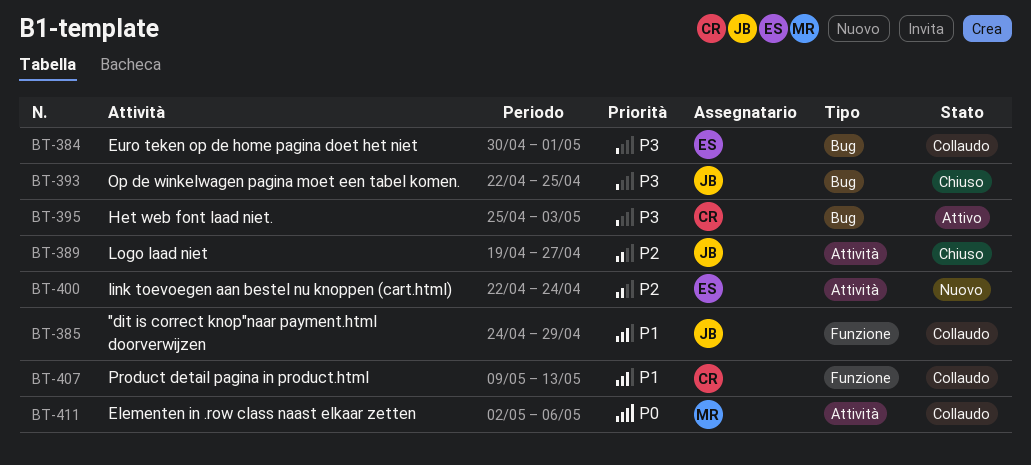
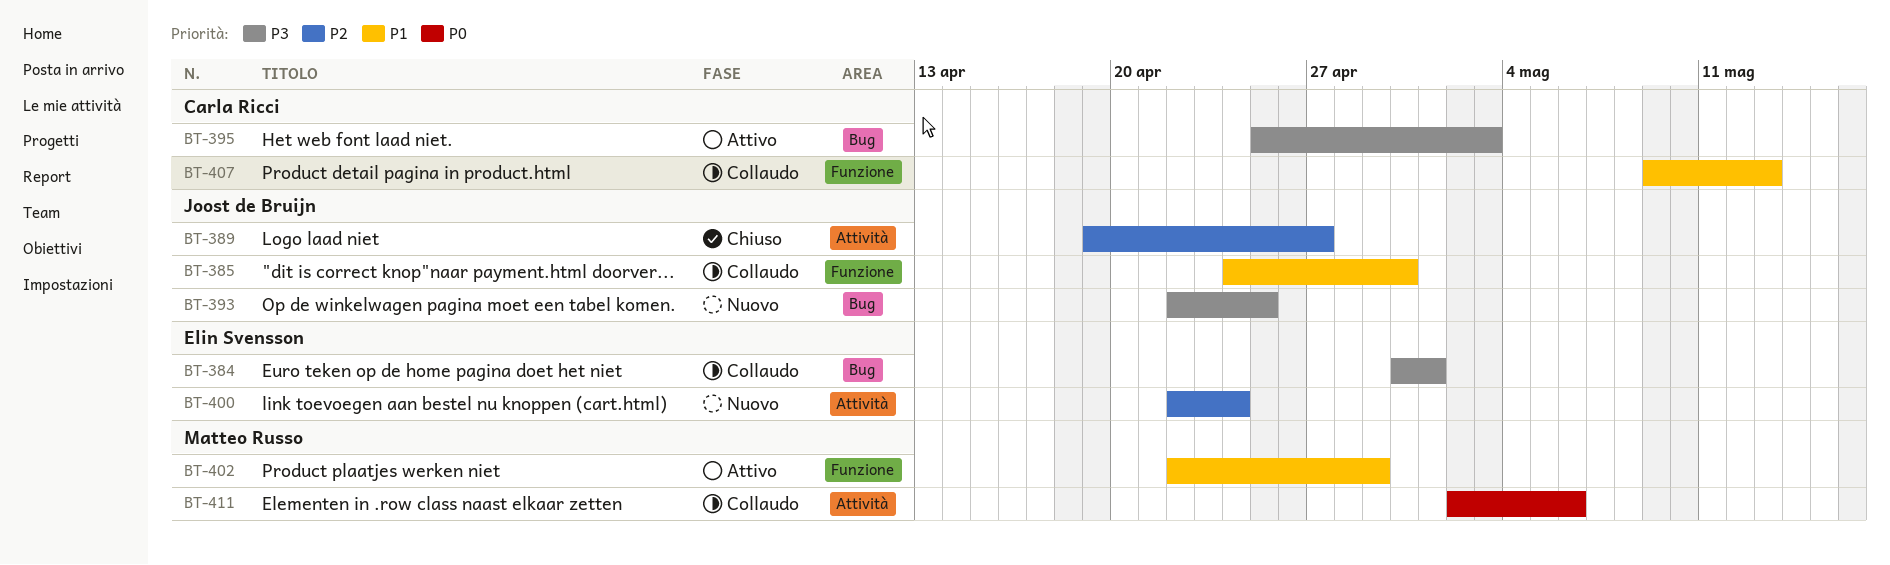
BT-385, due: Apr 29 -> Apr 30
BT-393, status: Chiuso -> Nuovo
BT-402: none -> present

